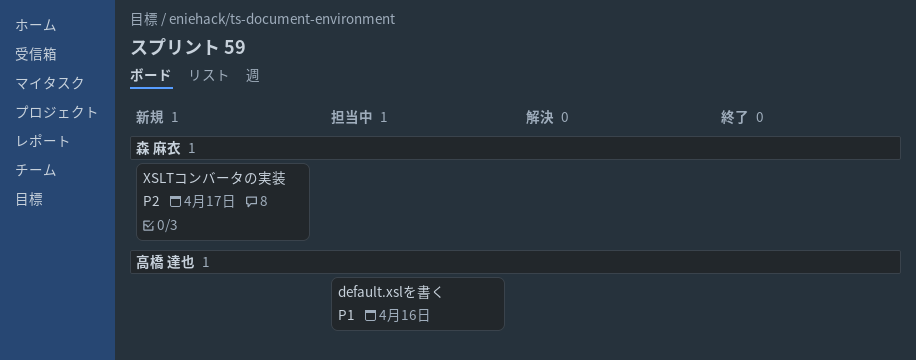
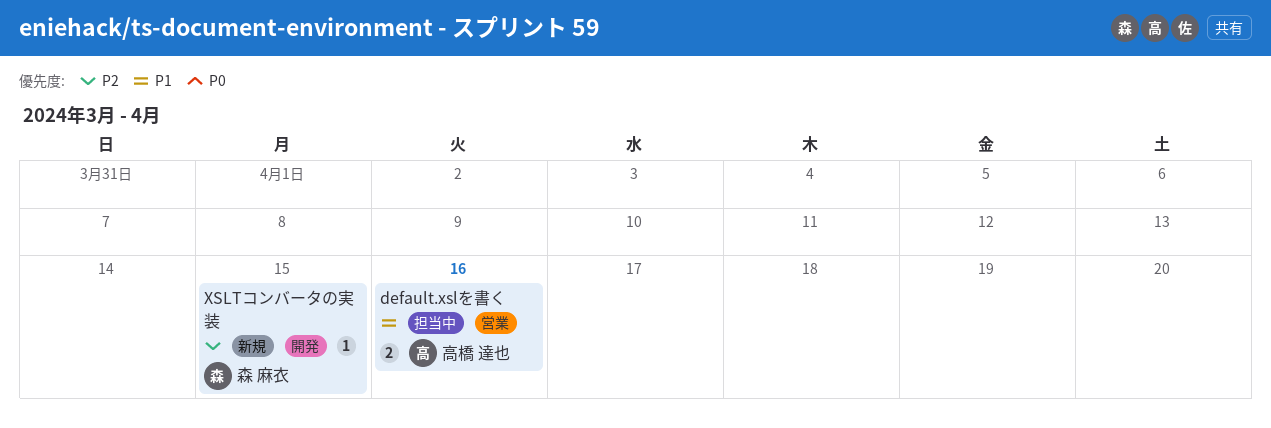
XSLTコンバータの実装, due: Apr 17 -> Apr 15

